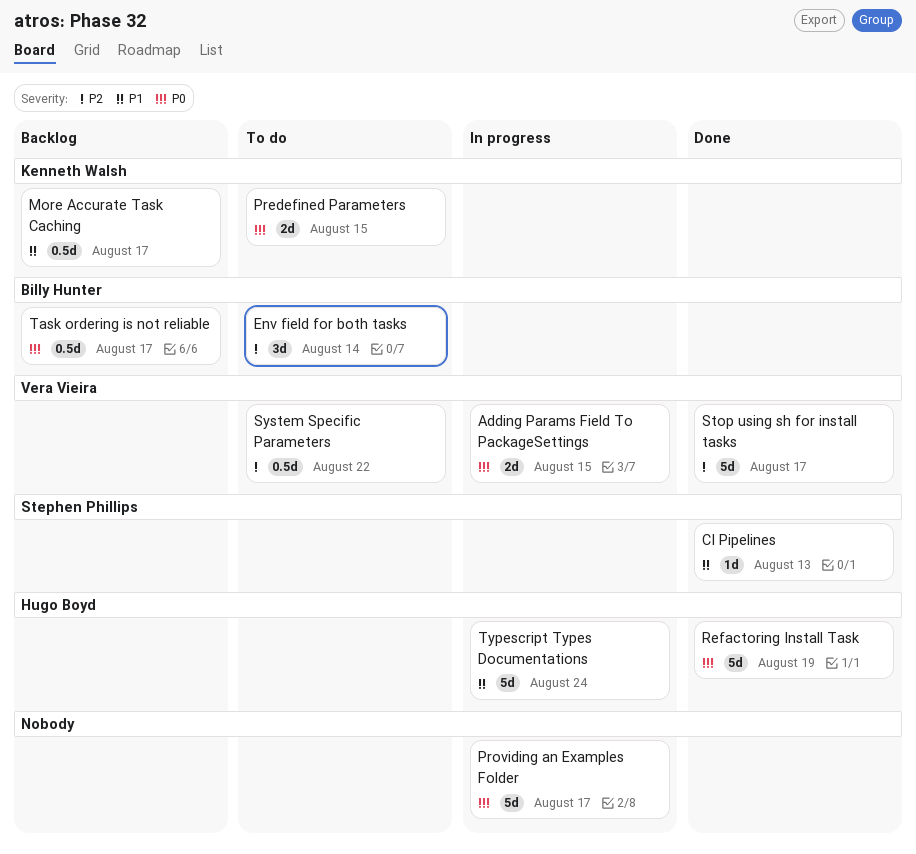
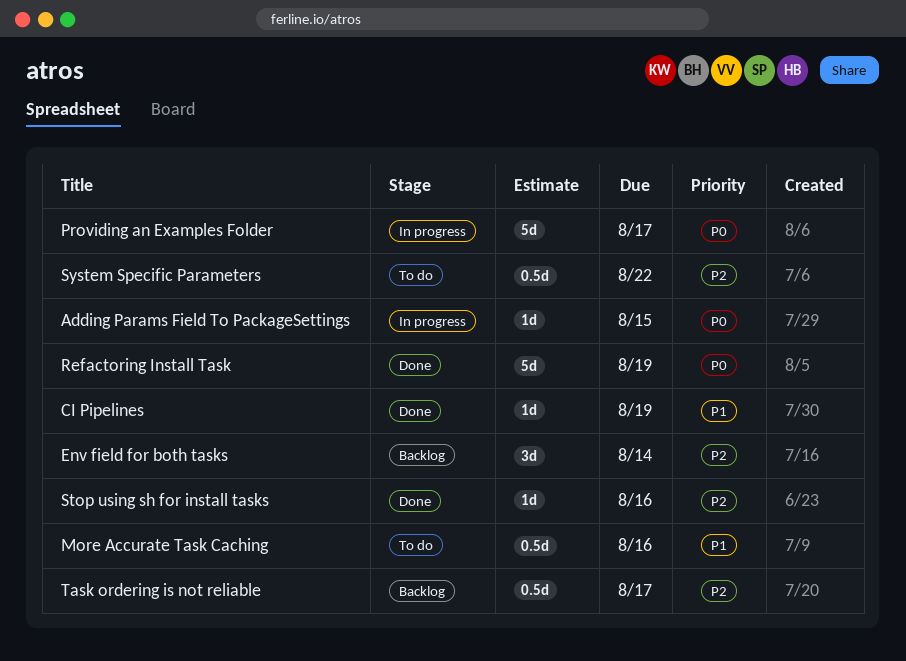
Adding Params Field To PackageSettings, estimate: 2d -> 1d
CI Pipelines, due: Aug 13 -> Aug 19
Env field for both tasks, status: To do -> Backlog
More Accurate Task Caching, status: Backlog -> To do
More Accurate Task Caching, due: Aug 17 -> Aug 16
Predefined Parameters: present -> none
Stop using sh for install tasks, estimate: 5d -> 1d
Stop using sh for install tasks, due: Aug 17 -> Aug 16
Task ordering is not reliable, priority: P0 -> P2
Typescript Types Documentations: present -> none

